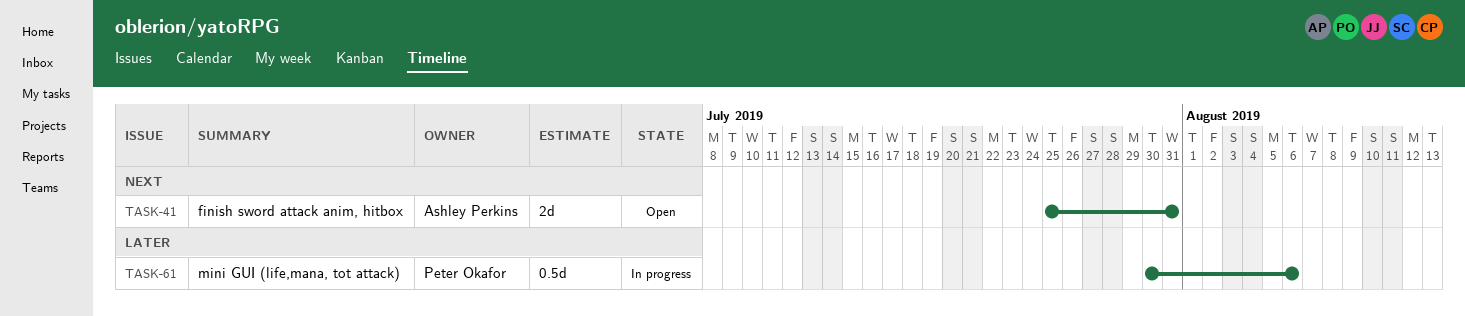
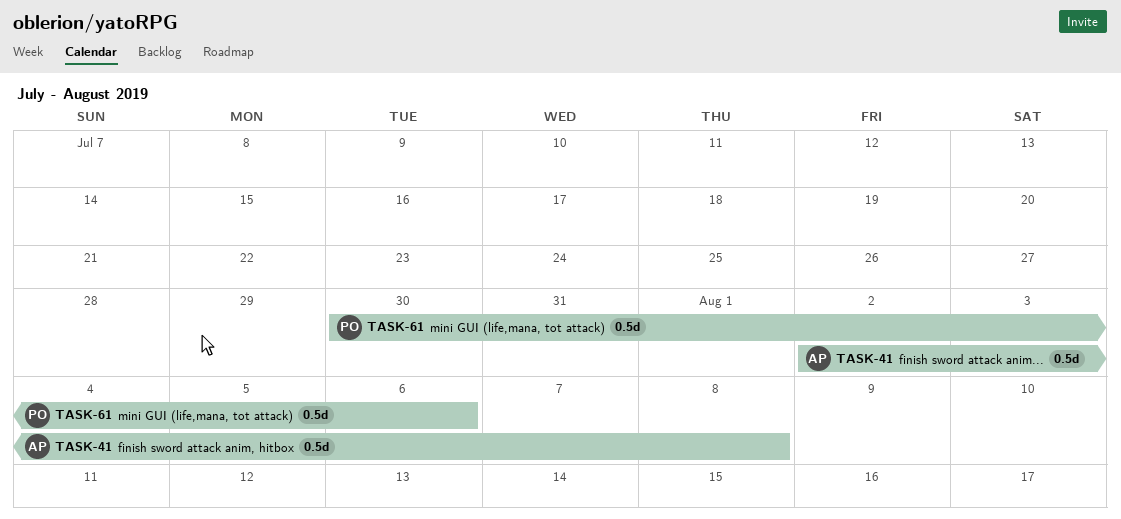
TASK-41, estimate: 2d -> 0.5d
TASK-41, start: Jul 25 -> Aug 2
TASK-41, due: Jul 31 -> Aug 8

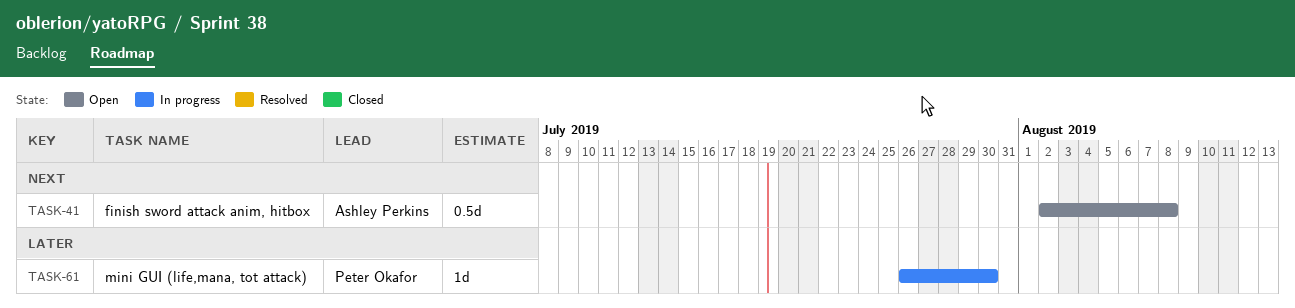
TASK-61, estimate: 0.5d -> 1d
TASK-61, start: Jul 30 -> Jul 26
TASK-61, due: Aug 6 -> Jul 30

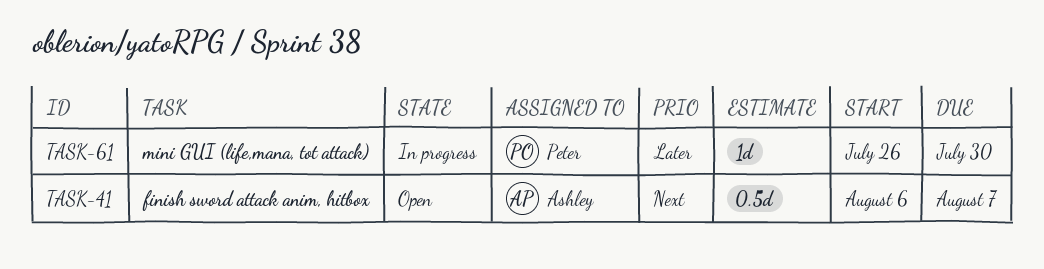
TASK-41, start: Aug 2 -> Aug 6
TASK-41, due: Aug 8 -> Aug 7

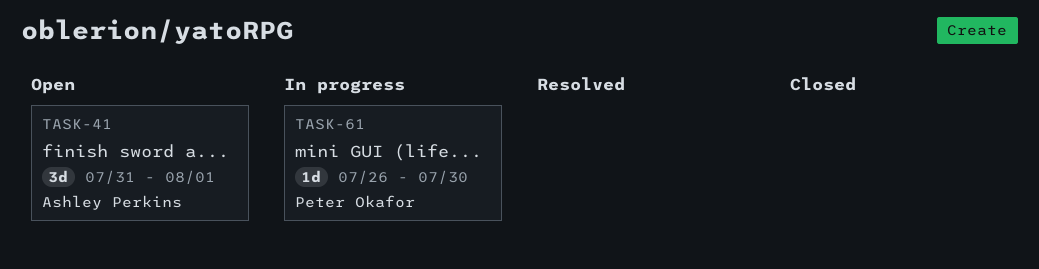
TASK-41, estimate: 0.5d -> 3d
TASK-41, start: Aug 6 -> Jul 31
TASK-41, due: Aug 7 -> Aug 1

